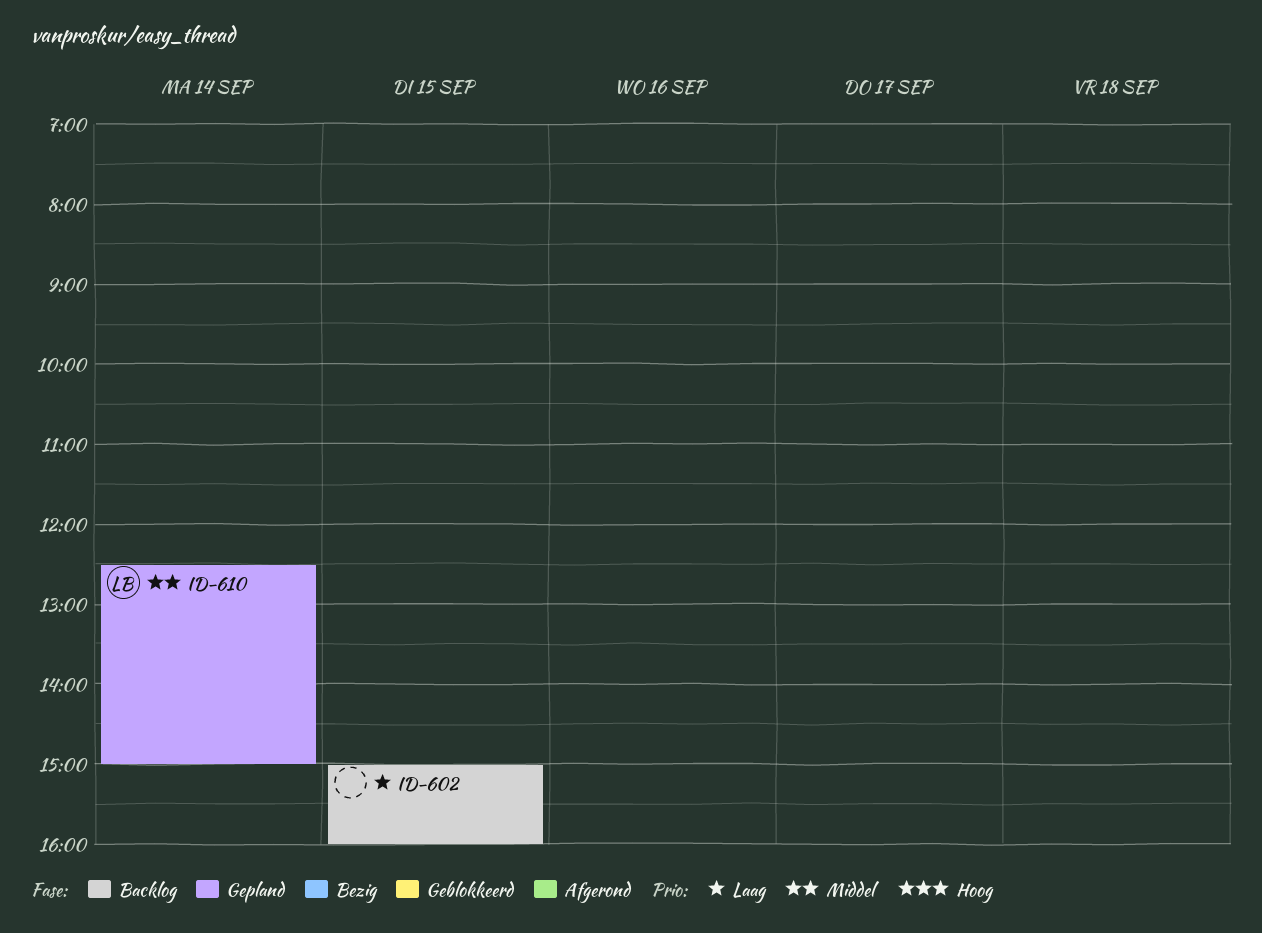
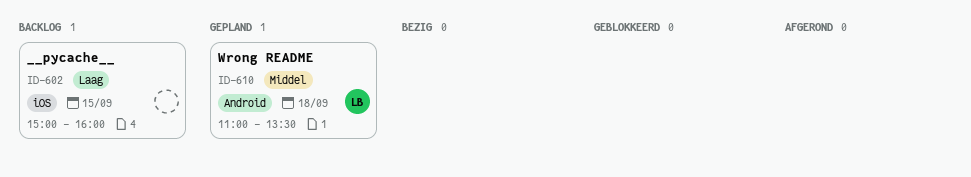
ID-610, day: Sep 14 -> Sep 18
ID-610, begins: 12:30 -> 11:00
ID-610, ends: 15:00 -> 13:30

